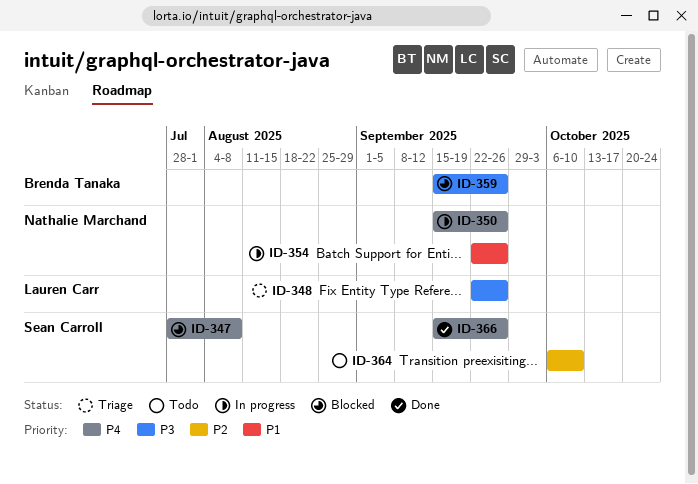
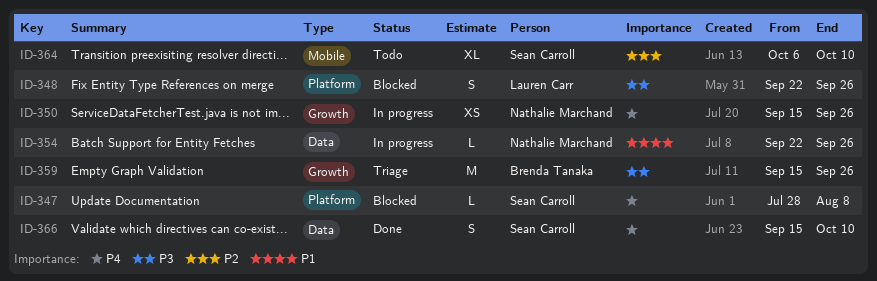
ID-348, status: Triage -> Blocked
ID-359, status: Blocked -> Triage
ID-366, due: Sep 26 -> Oct 10

